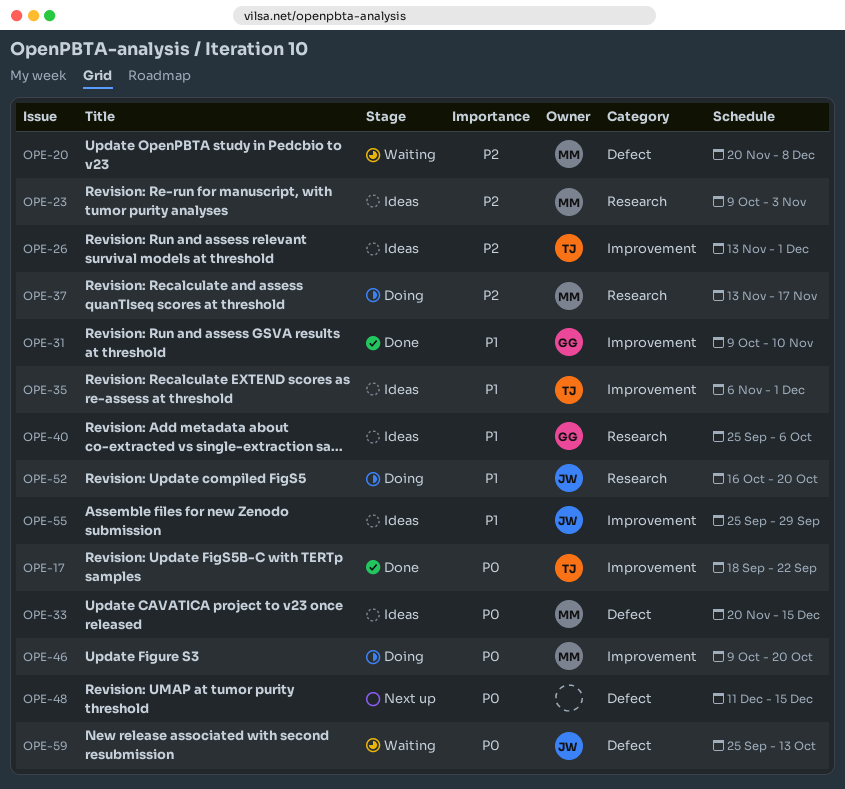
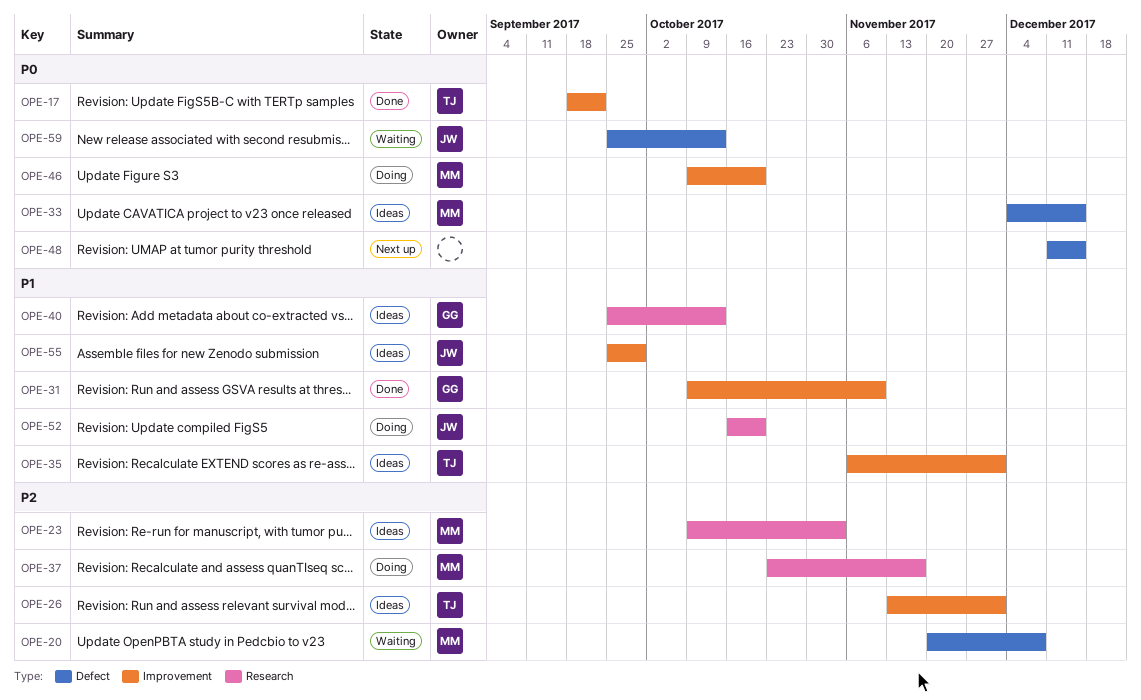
OPE-33, start: Nov 20 -> Dec 4
OPE-37, start: Nov 13 -> Oct 23
OPE-40, due: Oct 6 -> Oct 13

